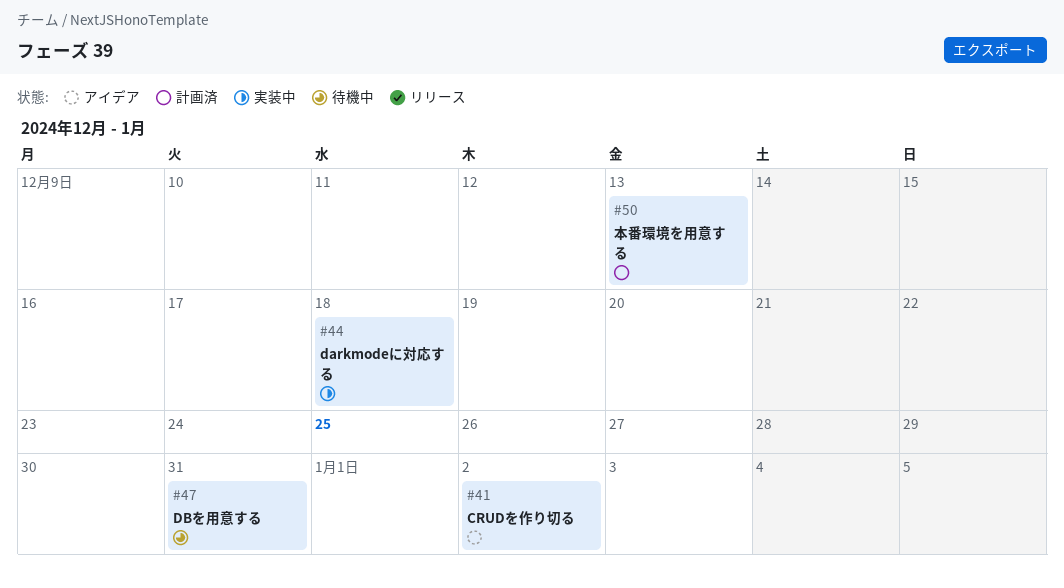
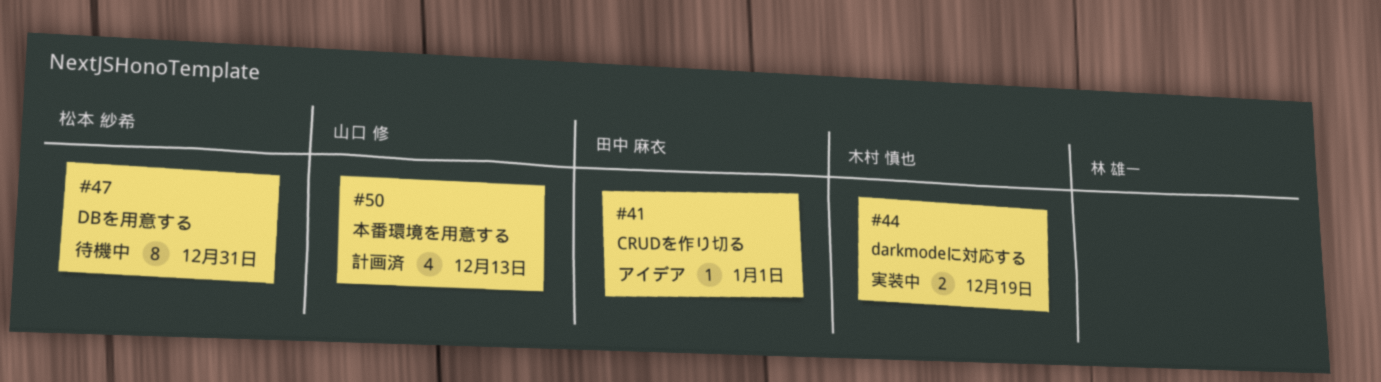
#41, due: Jan 2 -> Jan 1
#44, due: Dec 18 -> Dec 19

